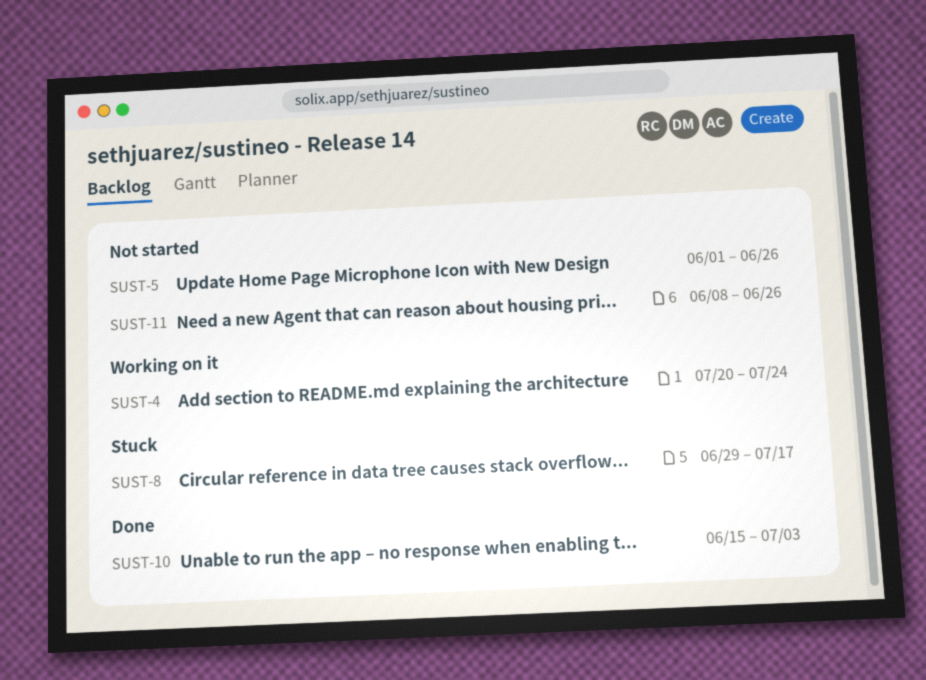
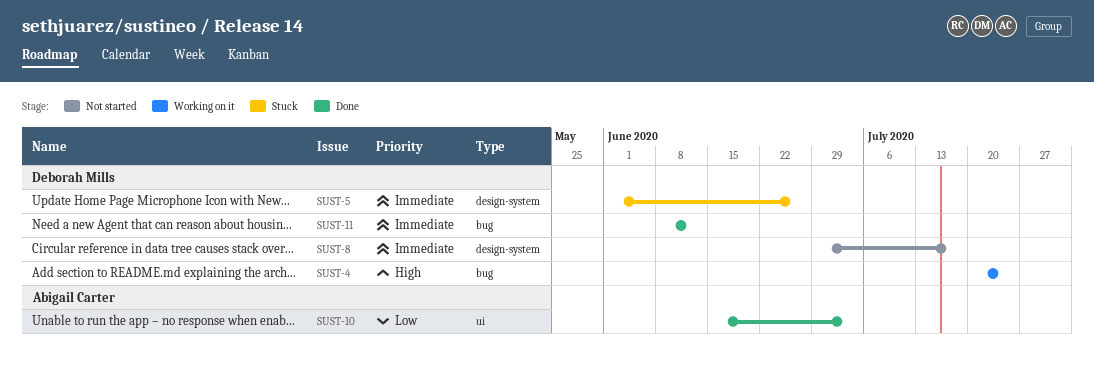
SUST-5, status: Not started -> Stuck
SUST-8, status: Stuck -> Not started
SUST-11, status: Not started -> Done
SUST-11, due: Jun 26 -> Jun 12

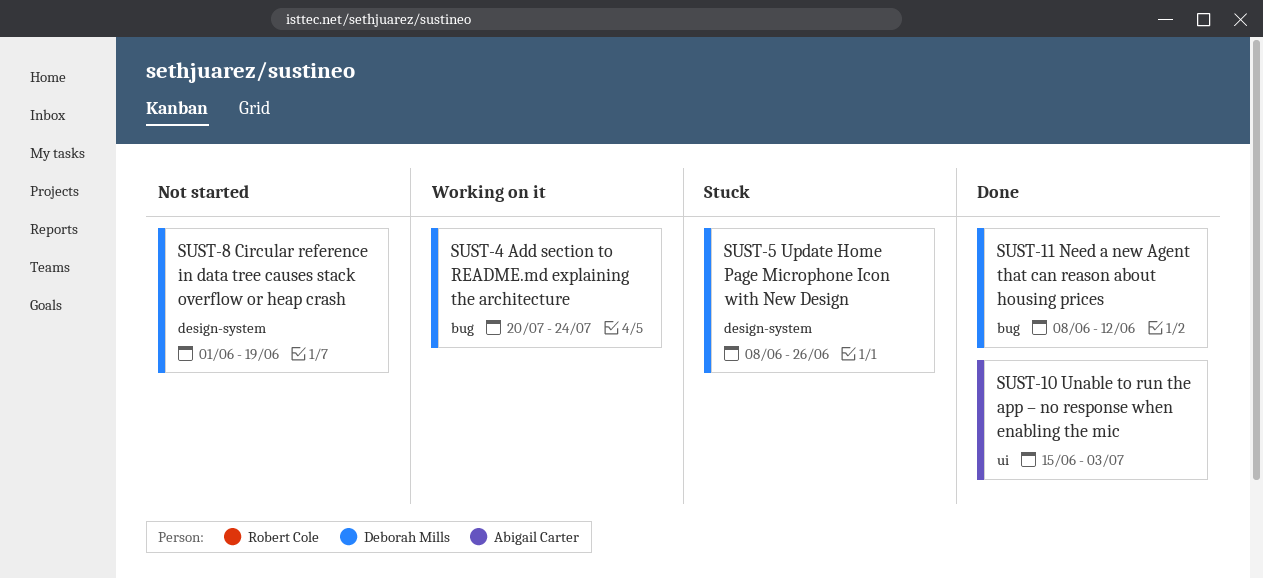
SUST-5, start: Jun 1 -> Jun 8
SUST-8, start: Jun 29 -> Jun 1
SUST-8, due: Jul 17 -> Jun 19

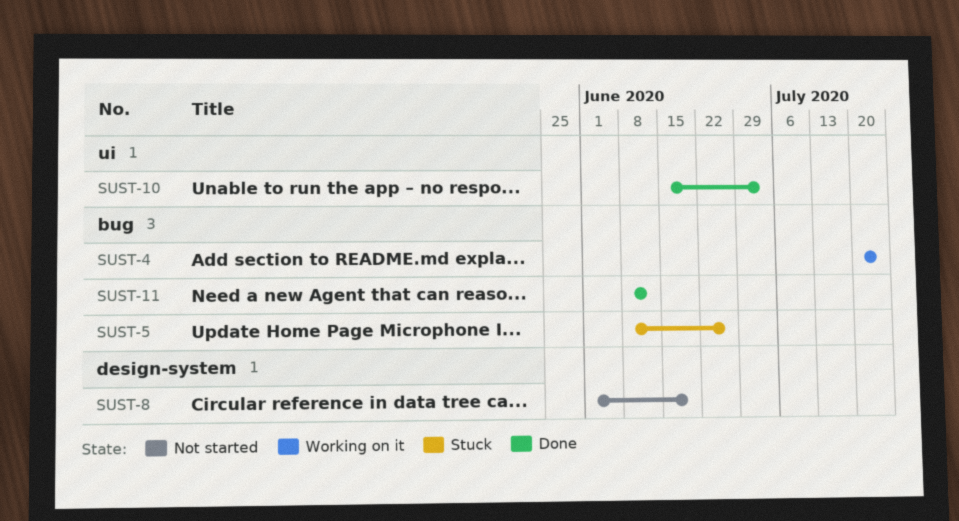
SUST-5, label: design-system -> bug

